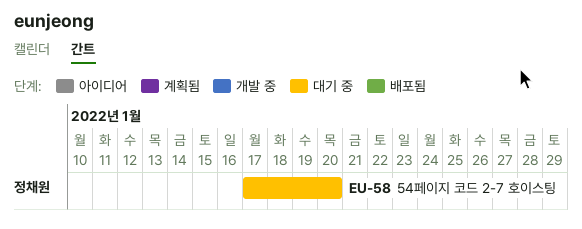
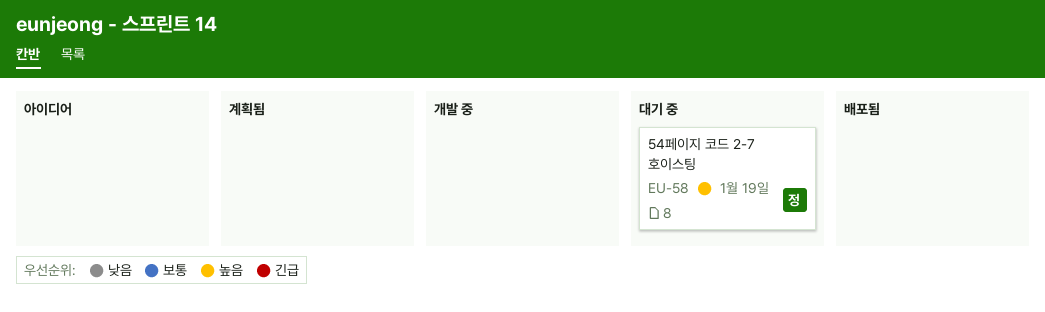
EU-58, due: Jan 20 -> Jan 19

